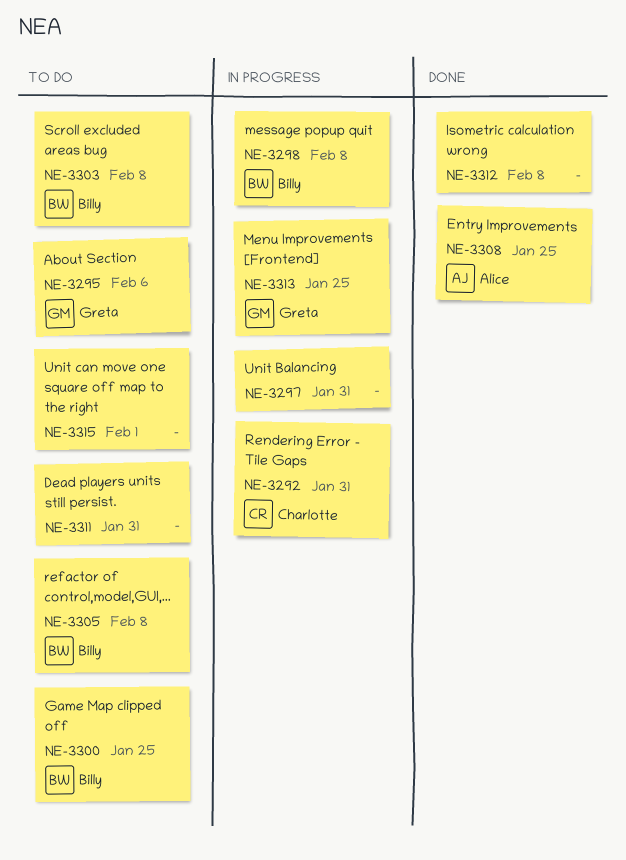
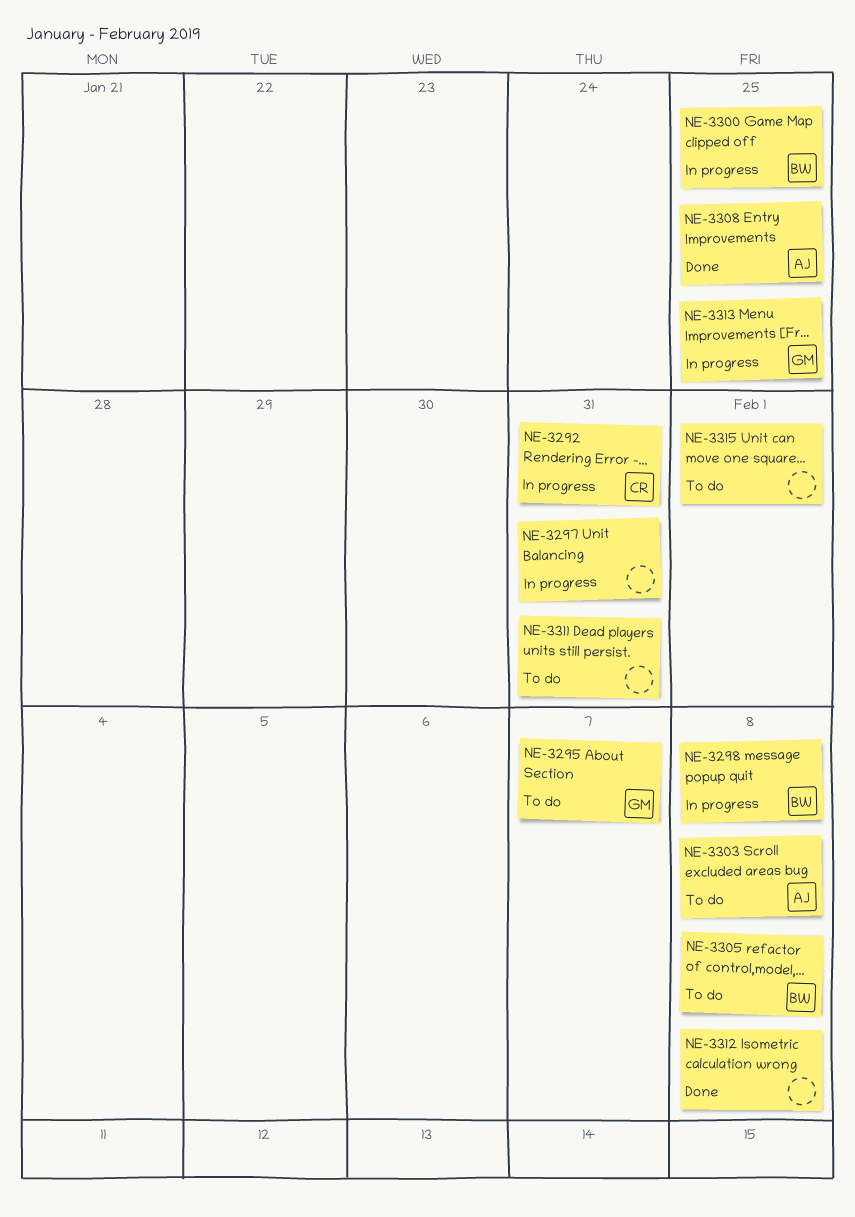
NE-3295, due: Feb 6 -> Feb 7
NE-3300, status: To do -> In progress
NE-3303, owner: Billy -> Alice

